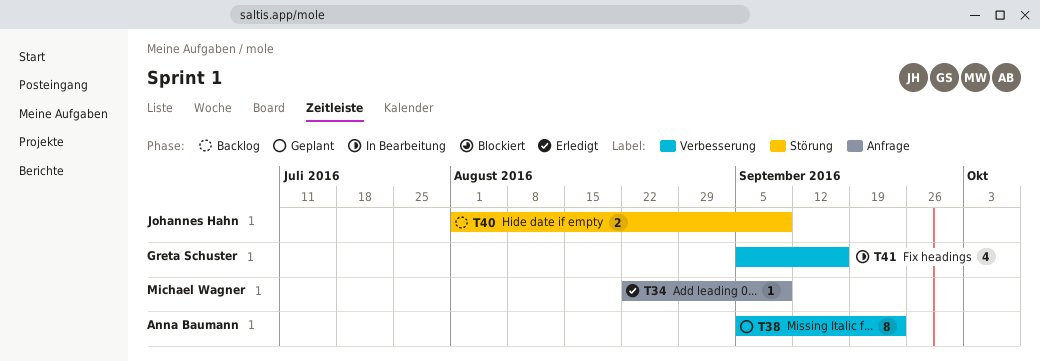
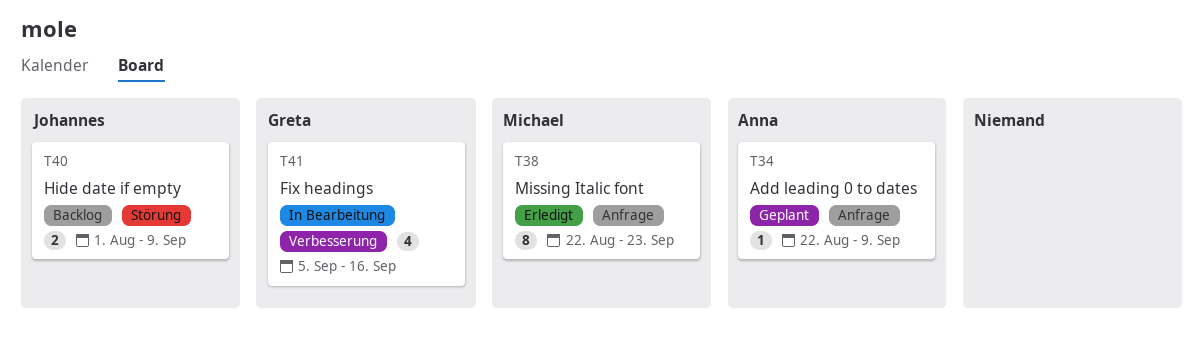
T34, status: Erledigt -> Geplant
T34, owner: Michael Wagner -> Anna Baumann
T38, status: Geplant -> Erledigt
T38, owner: Anna Baumann -> Michael Wagner
T38, label: Verbesserung -> Anfrage
T38, start: Sep 5 -> Aug 22

